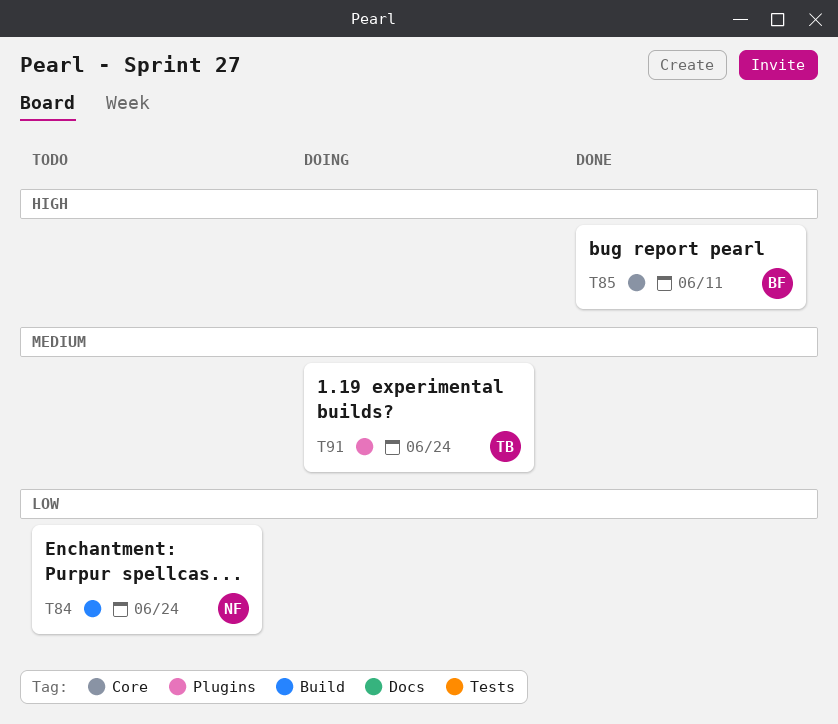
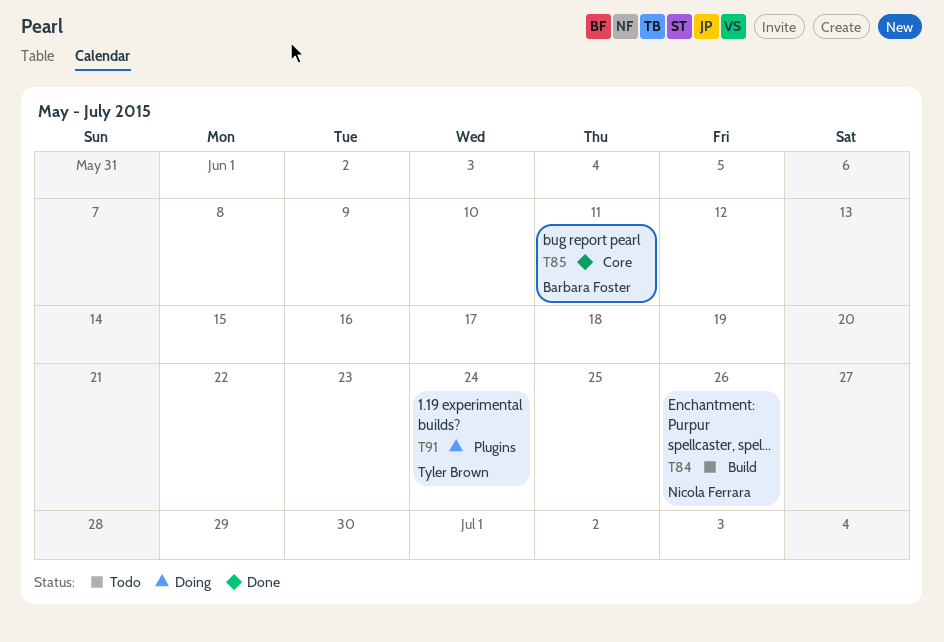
T84, due: Jun 24 -> Jun 26

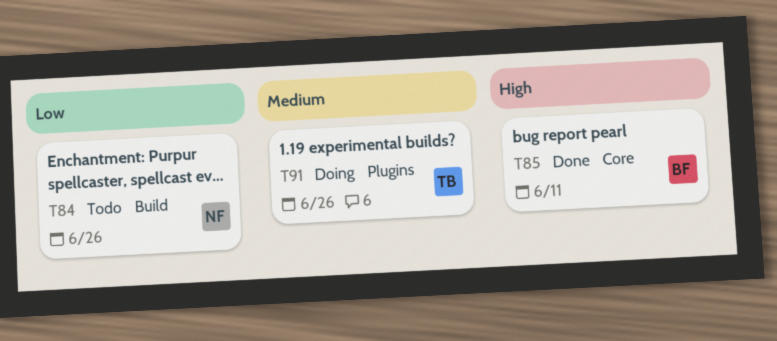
T91, due: Jun 24 -> Jun 26

